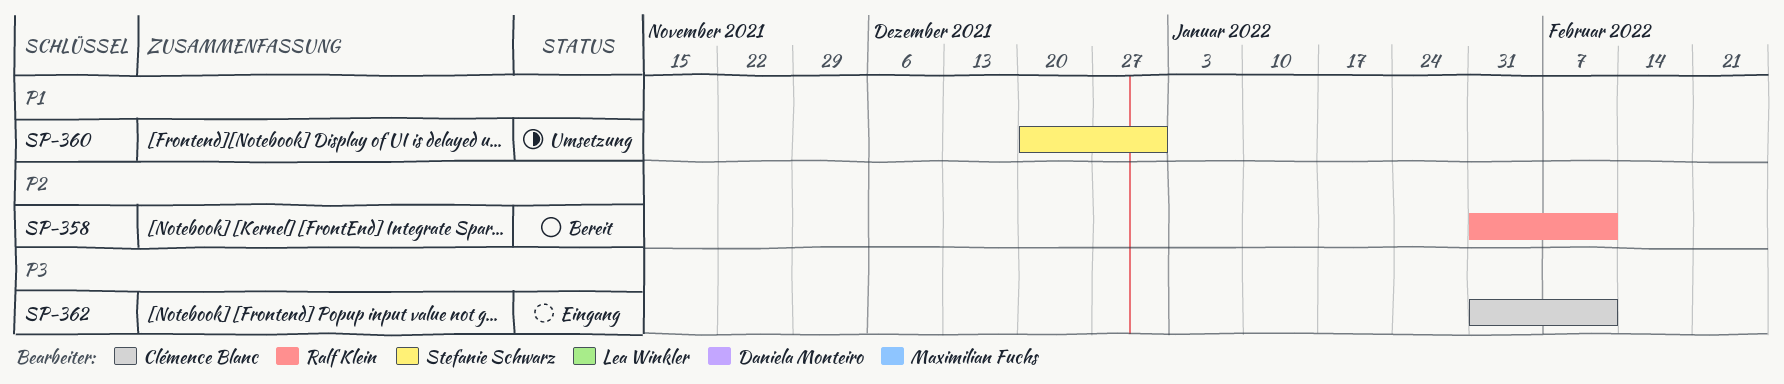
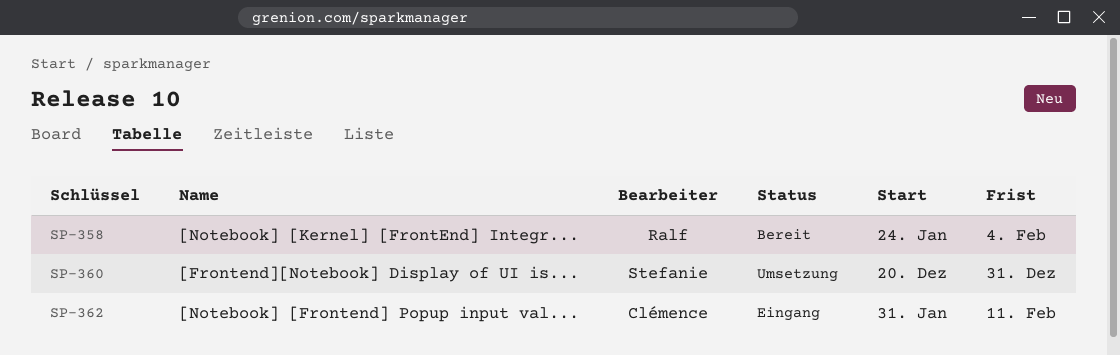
SP-358, start: Jan 31 -> Jan 24
SP-358, due: Feb 11 -> Feb 4

